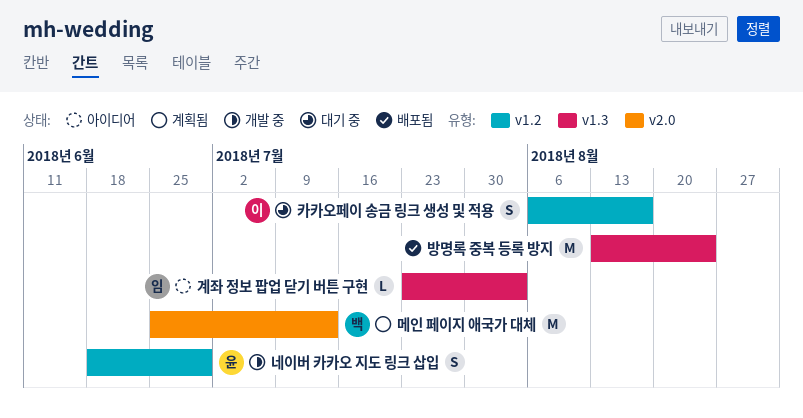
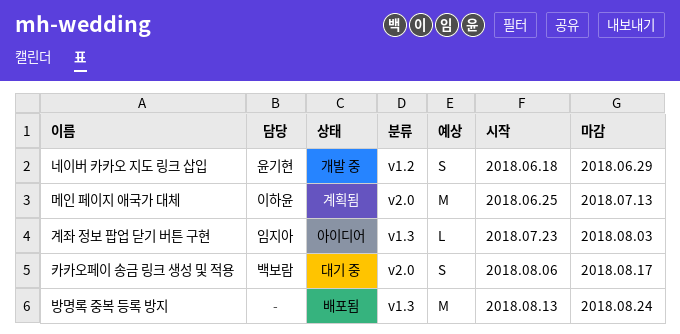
메인 페이지 애국가 대체, owner: 백보람 -> 이하윤
카카오페이 송금 링크 생성 및 적용, owner: 이하윤 -> 백보람
카카오페이 송금 링크 생성 및 적용, label: v1.2 -> v2.0

